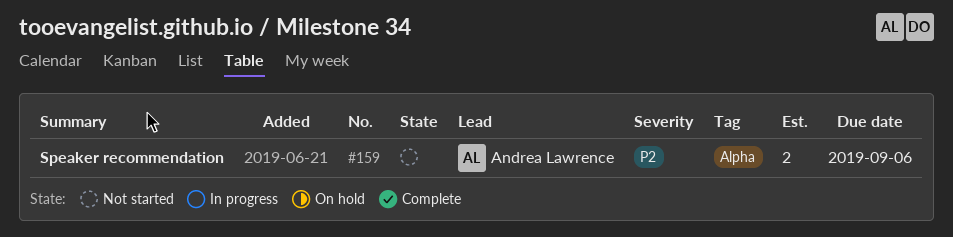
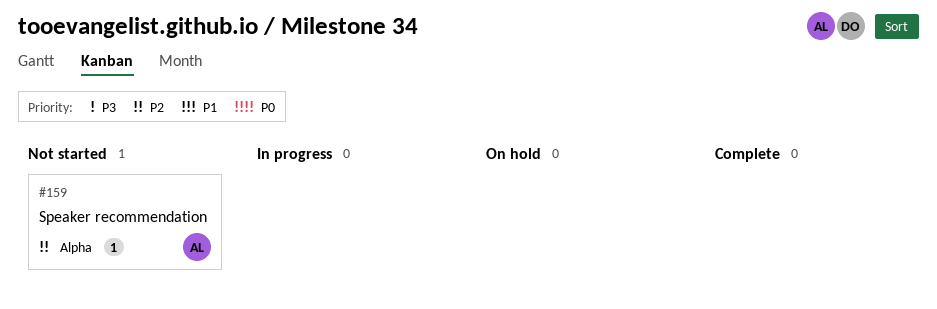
#159, estimate: 2 -> 1

